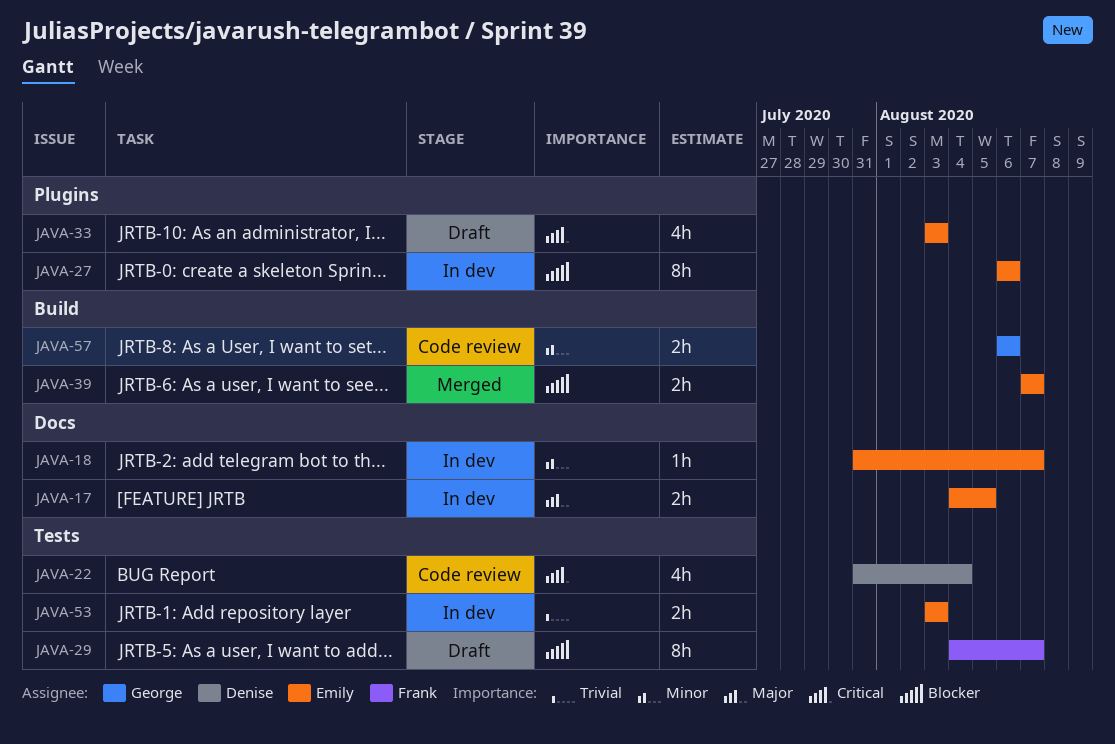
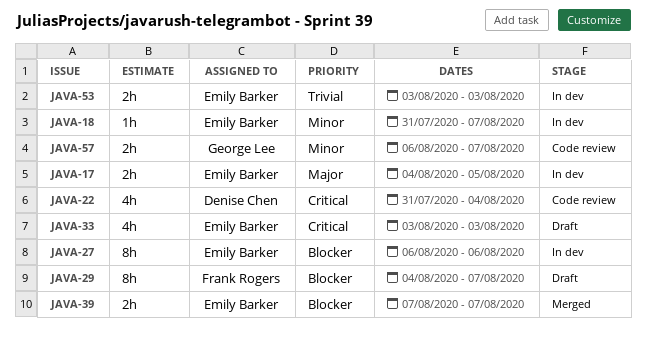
JAVA-57, due: Aug 6 -> Aug 7

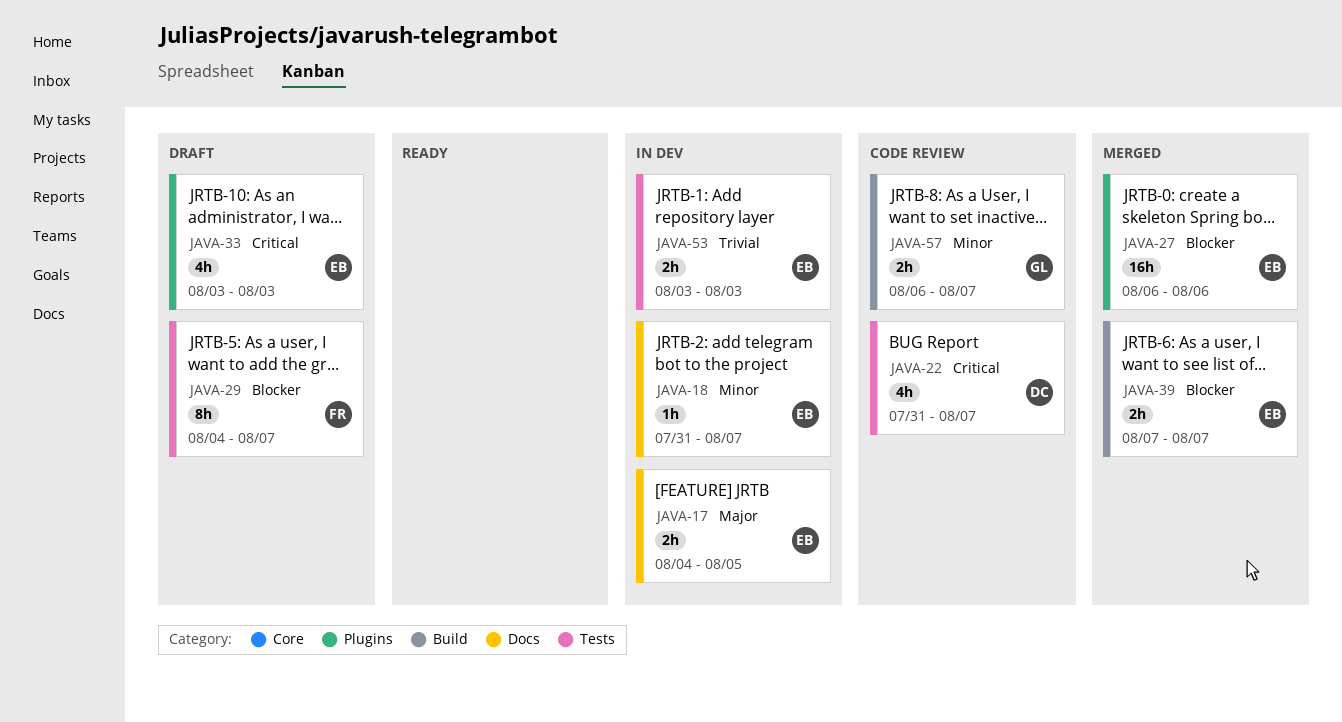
JAVA-22, due: Aug 4 -> Aug 7
JAVA-27, status: In dev -> Merged
JAVA-27, estimate: 8h -> 16h

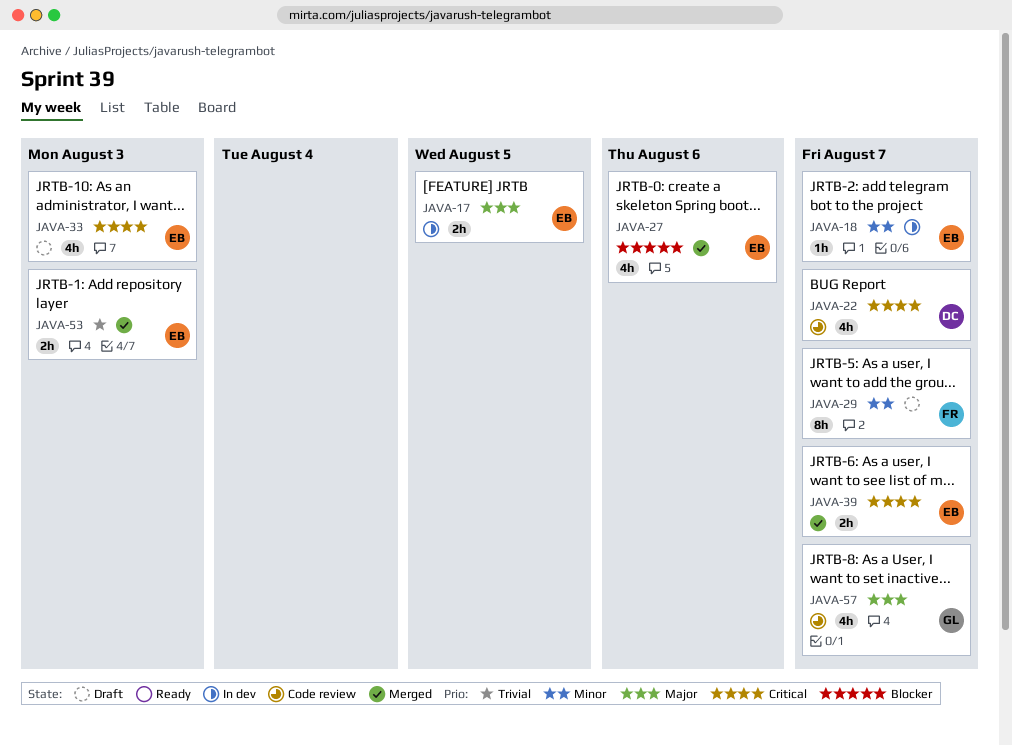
JAVA-27, estimate: 16h -> 4h
JAVA-29, priority: Blocker -> Minor
JAVA-39, priority: Blocker -> Critical
JAVA-53, status: In dev -> Merged
JAVA-57, priority: Minor -> Major
JAVA-57, estimate: 2h -> 4h

